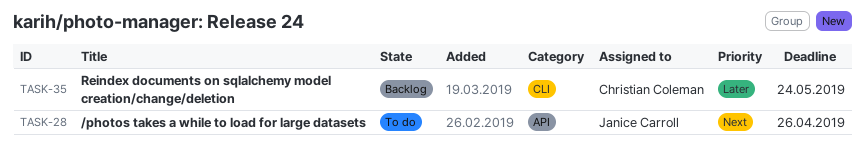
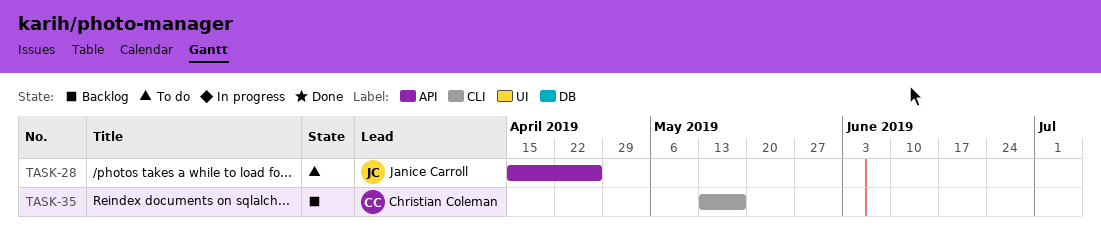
TASK-35, due: May 24 -> May 17

